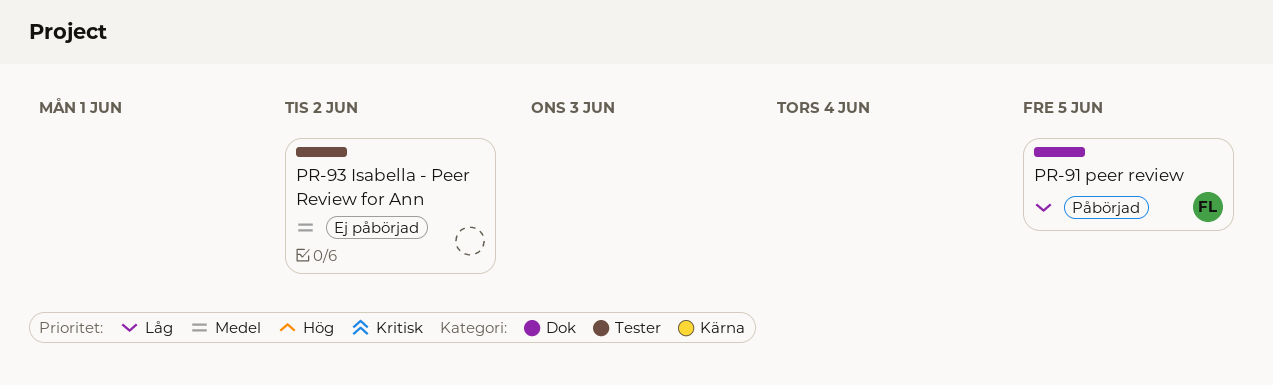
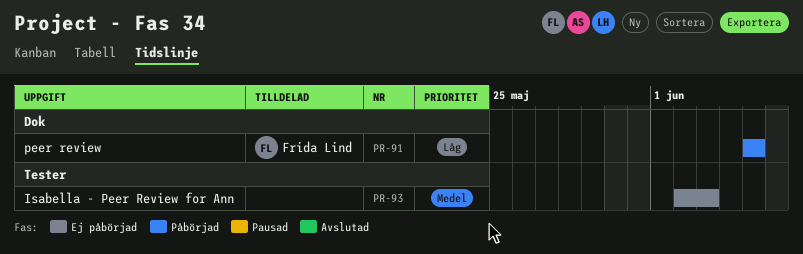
PR-93, due: Jun 2 -> Jun 3

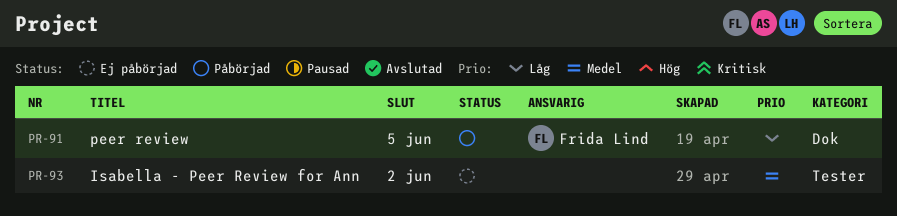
PR-93, due: Jun 3 -> Jun 2

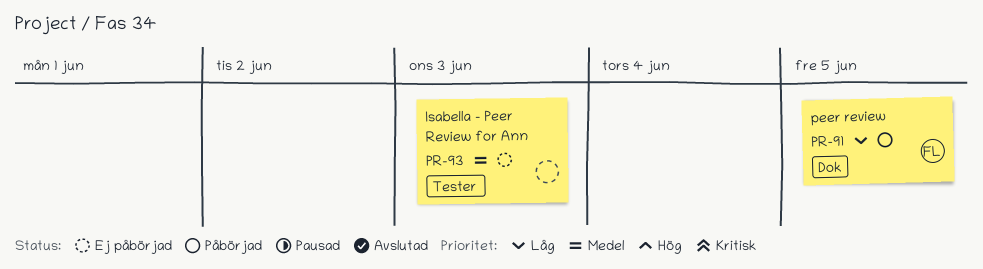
PR-93, due: Jun 2 -> Jun 3

